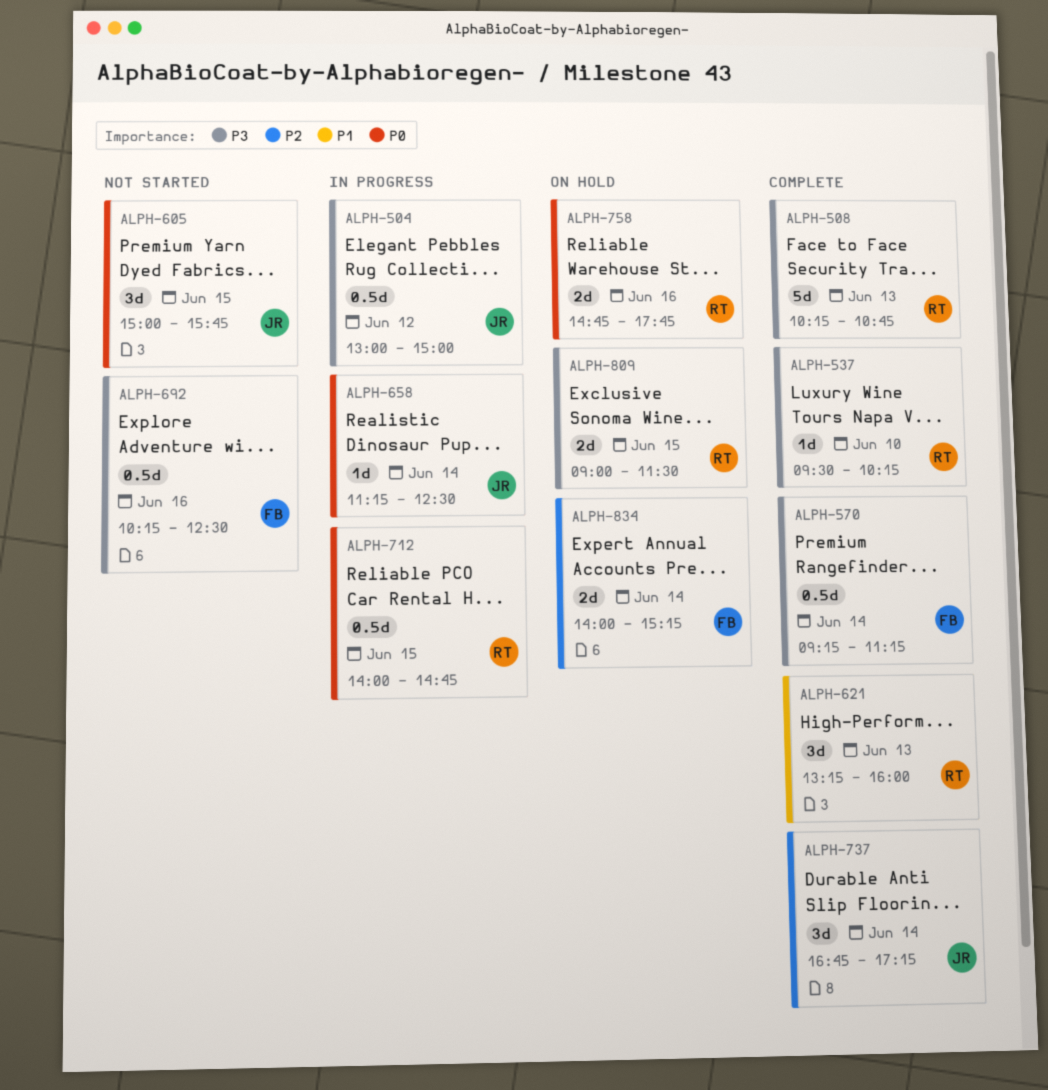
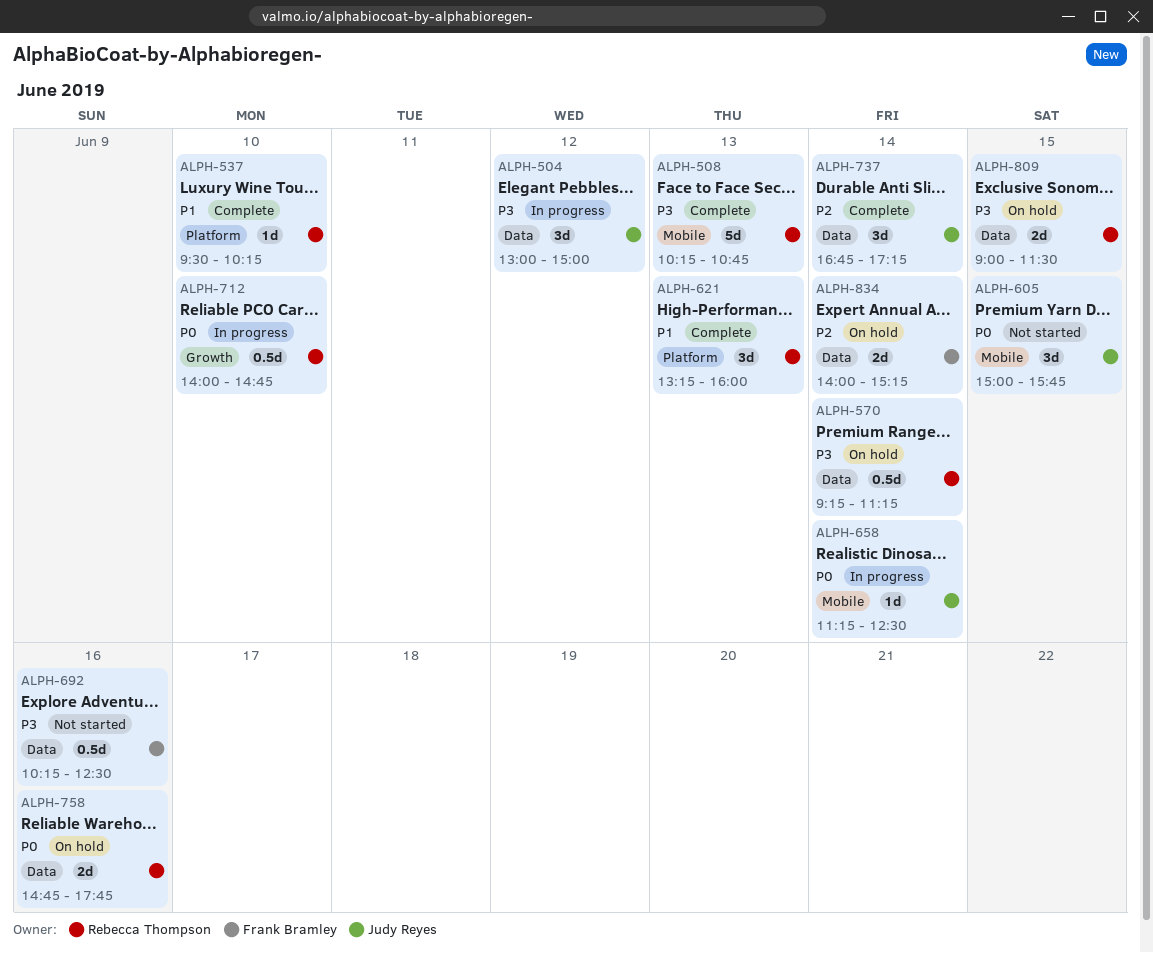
ALPH-504, estimate: 0.5d -> 3d
ALPH-537, priority: P3 -> P1
ALPH-570, status: Complete -> On hold
ALPH-570, owner: Frank Bramley -> Rebecca Thompson
ALPH-712, day: Jun 15 -> Jun 10

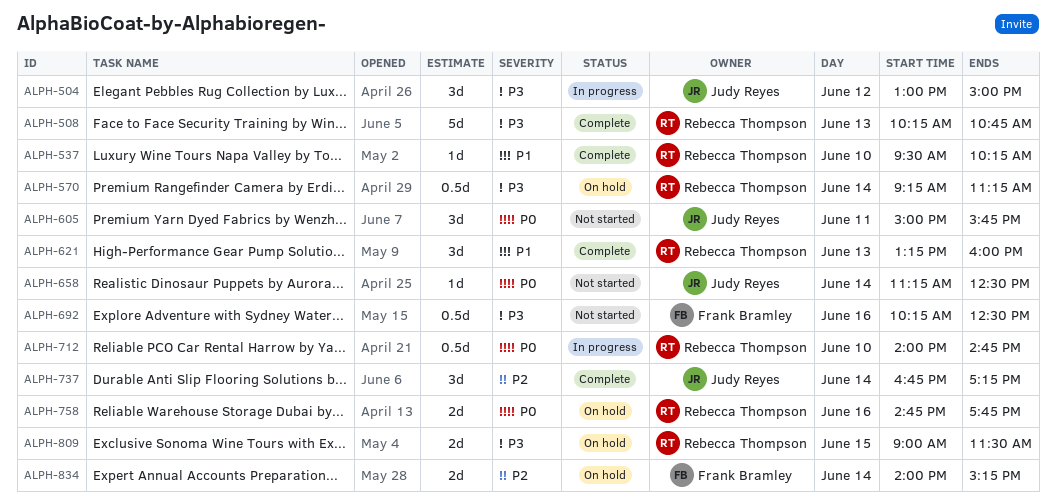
ALPH-605, day: Jun 15 -> Jun 11
ALPH-658, status: In progress -> Not started

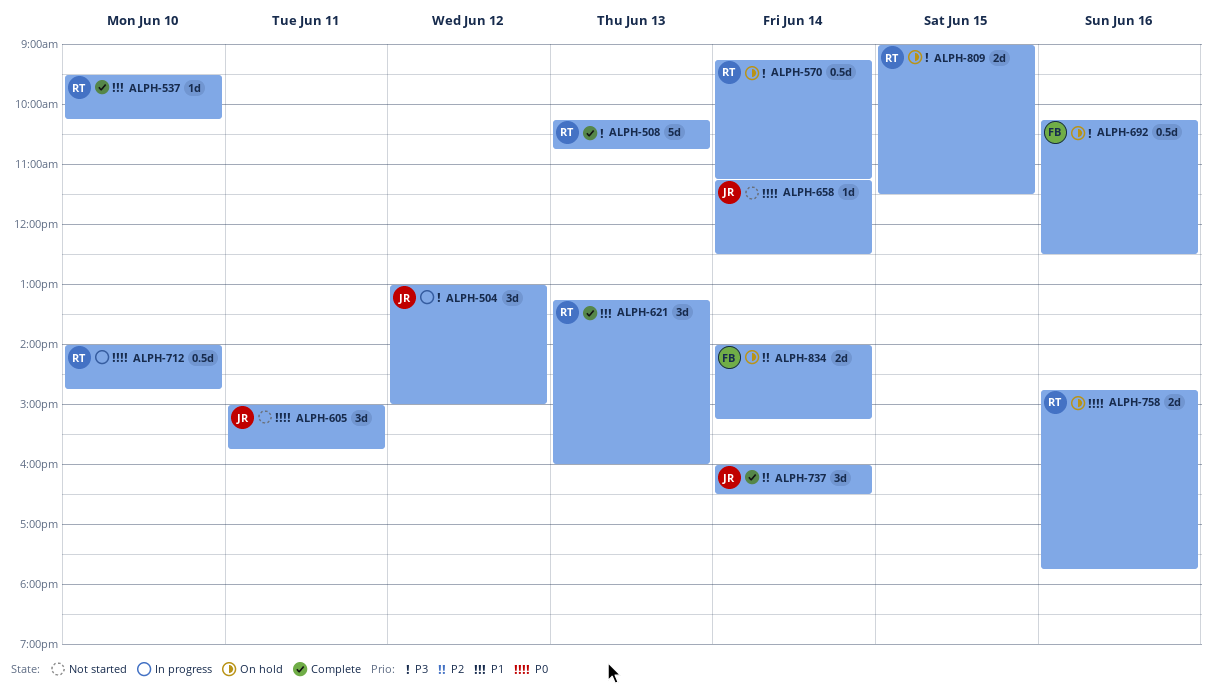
ALPH-692, status: Not started -> On hold
ALPH-737, begins: 16:45 -> 16:00
ALPH-737, ends: 17:15 -> 16:30

